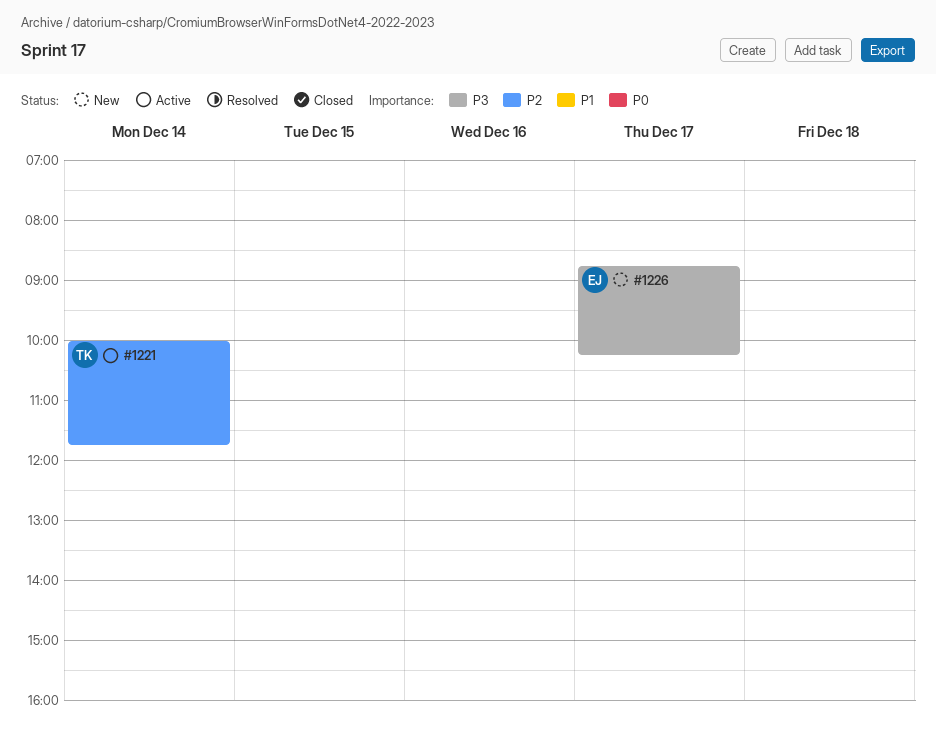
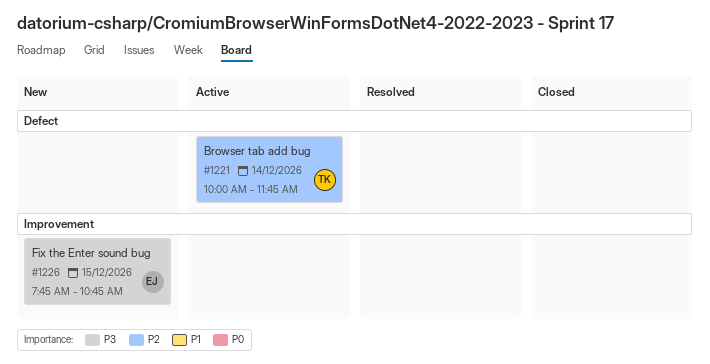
#1226, day: Dec 17 -> Dec 15
#1226, begins: 08:45 -> 07:45
#1226, ends: 10:15 -> 10:45

